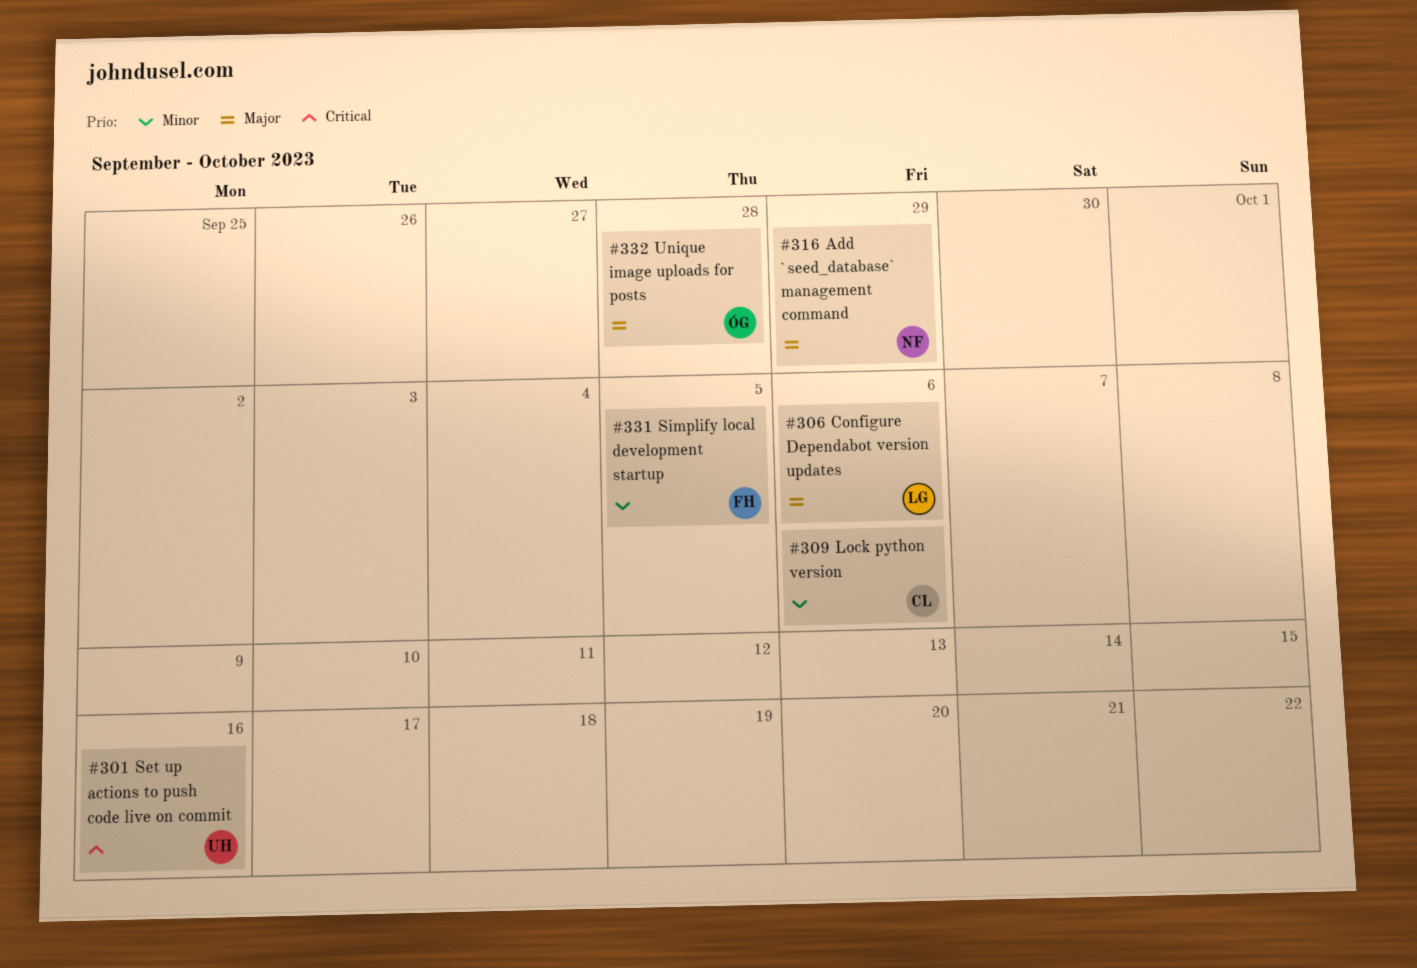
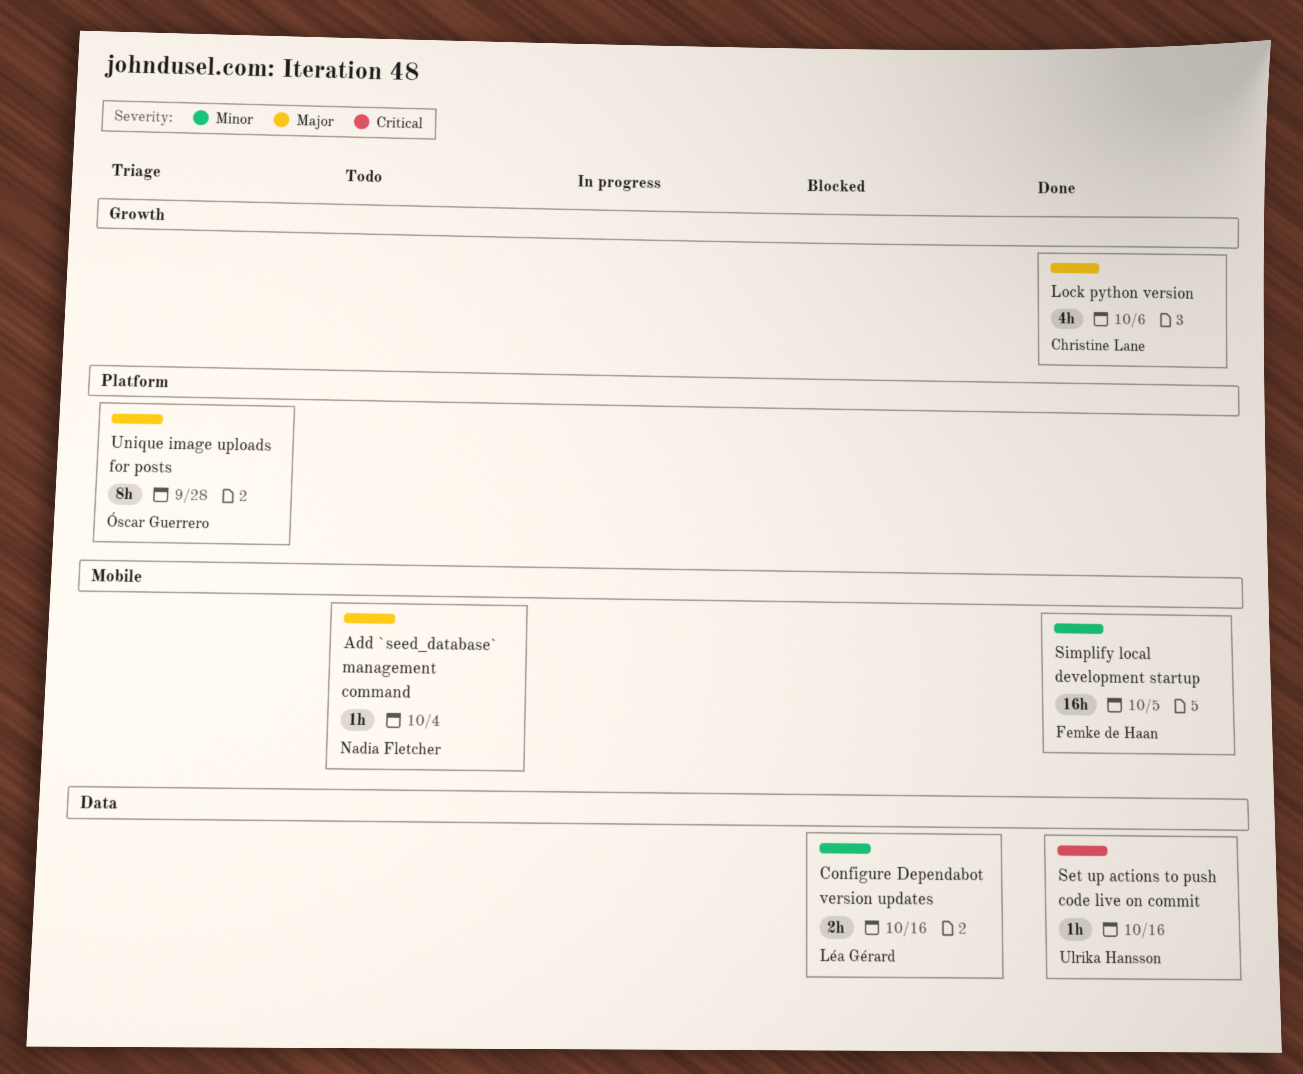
Add `seed_database` management command, due: Sep 29 -> Oct 4
Configure Dependabot version updates, priority: Major -> Minor
Configure Dependabot version updates, due: Oct 6 -> Oct 16
Lock python version, priority: Minor -> Major

